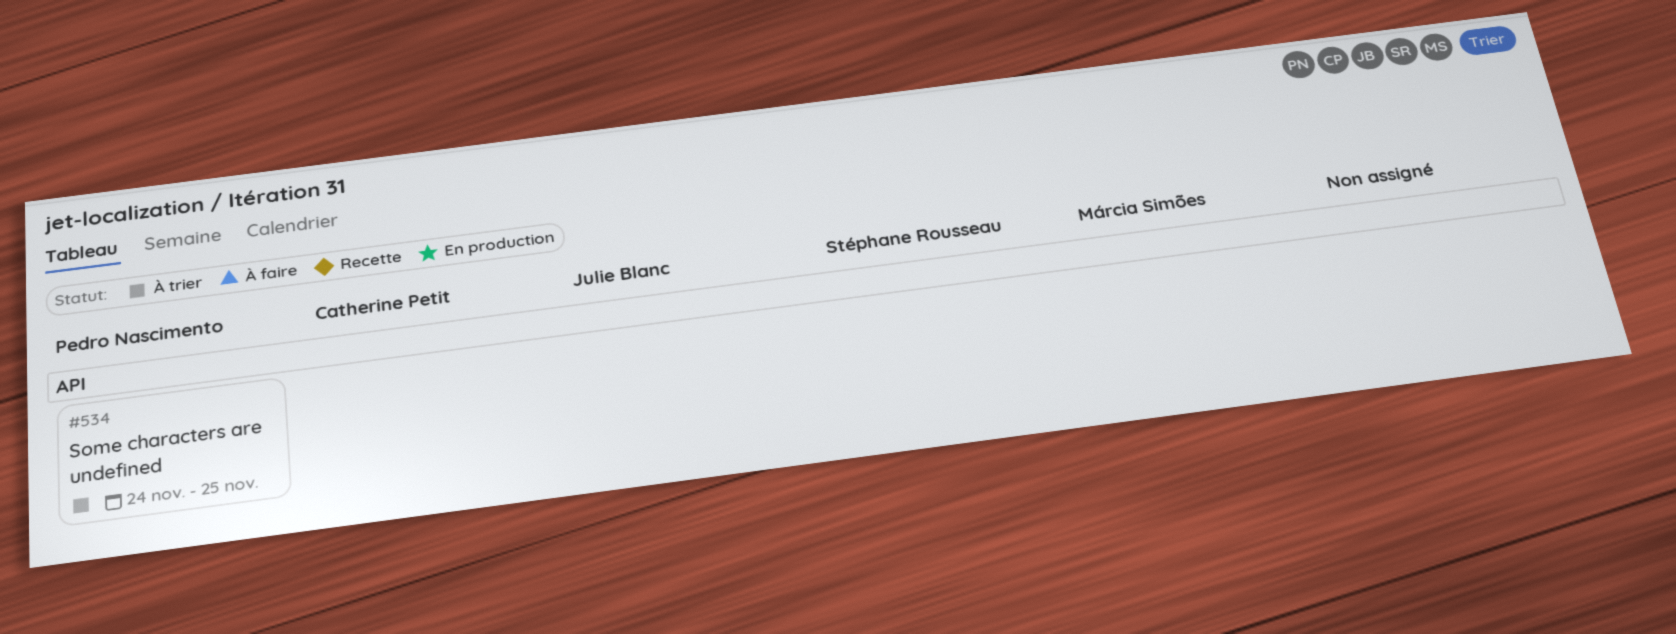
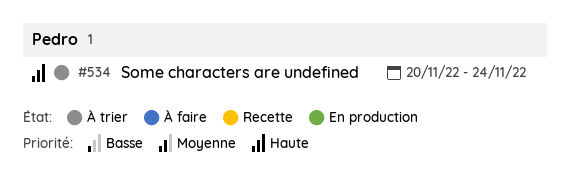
#534, start: Nov 24 -> Nov 20
#534, due: Nov 25 -> Nov 24

